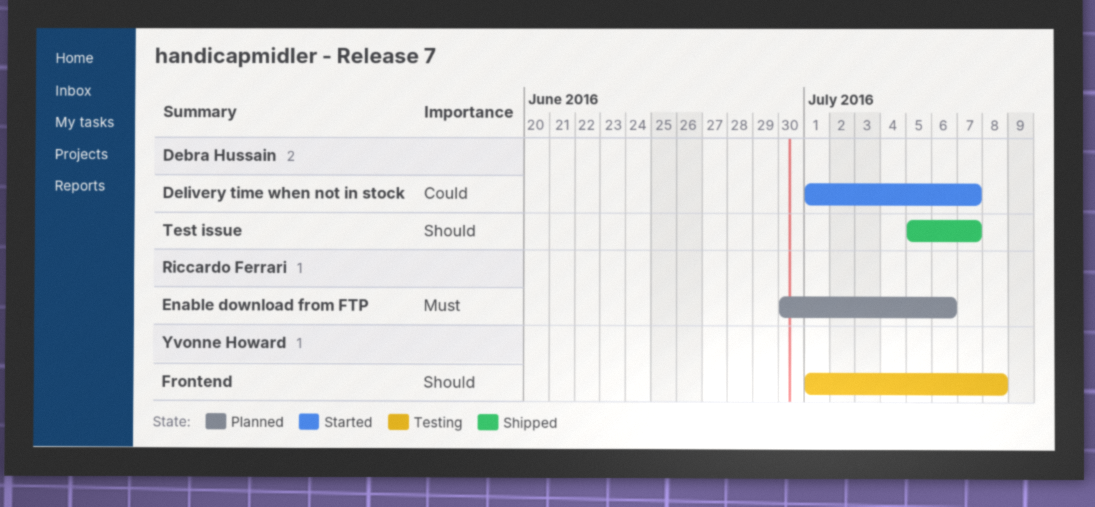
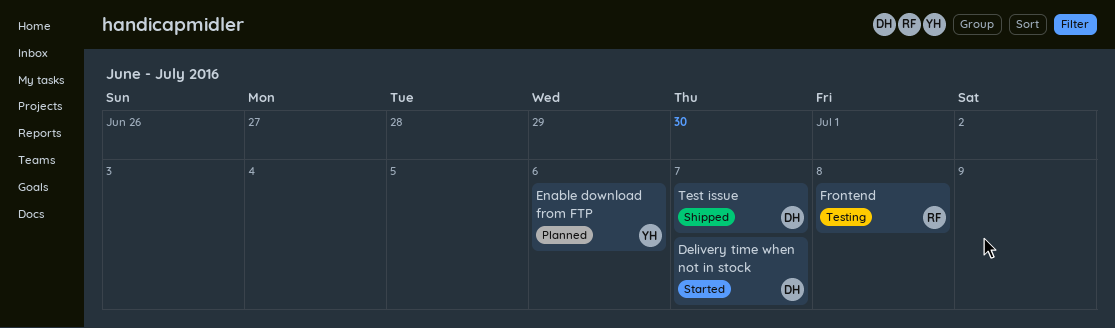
Enable download from FTP, owner: Riccardo Ferrari -> Yvonne Howard
Frontend, owner: Yvonne Howard -> Riccardo Ferrari

